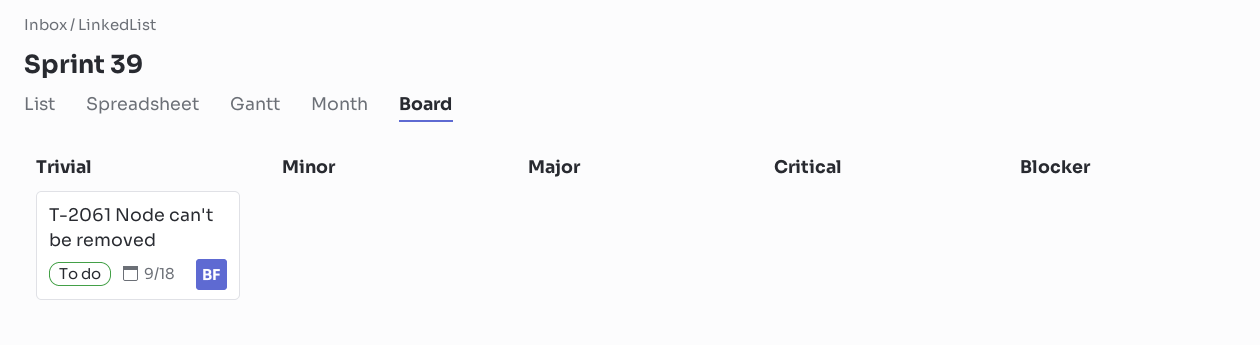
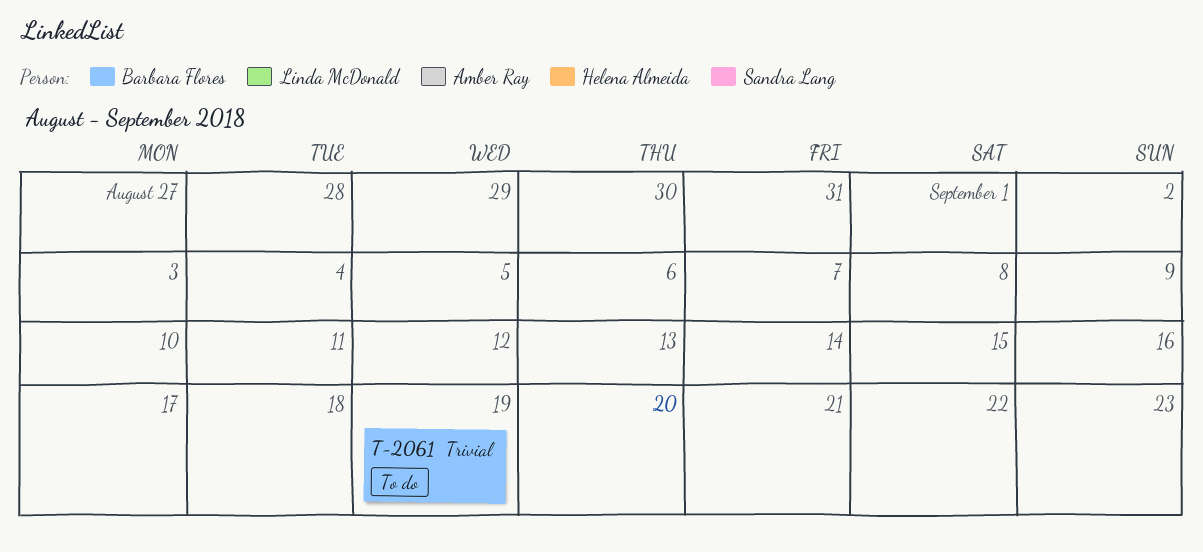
T-2061, due: Sep 18 -> Sep 19

